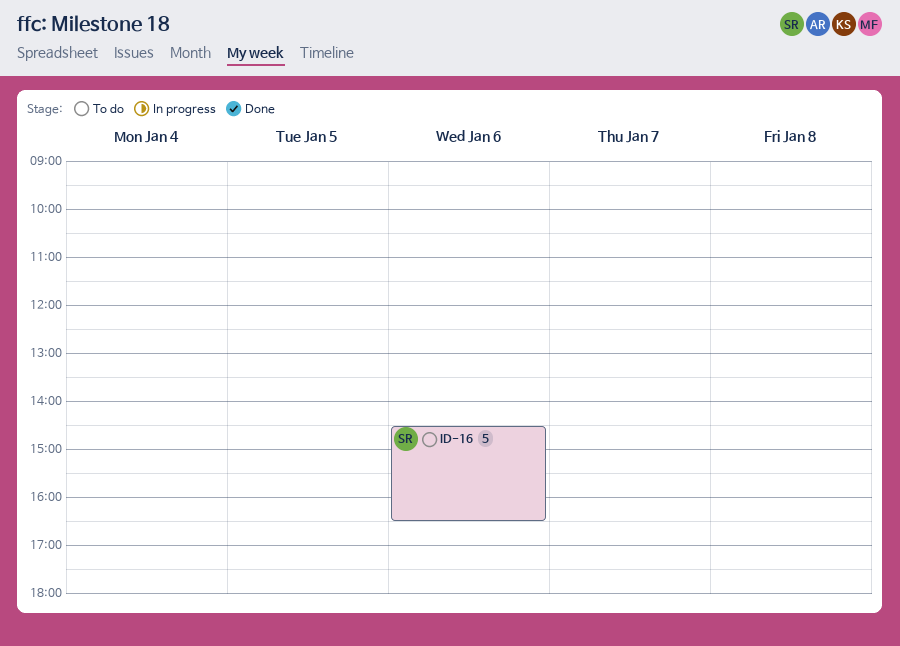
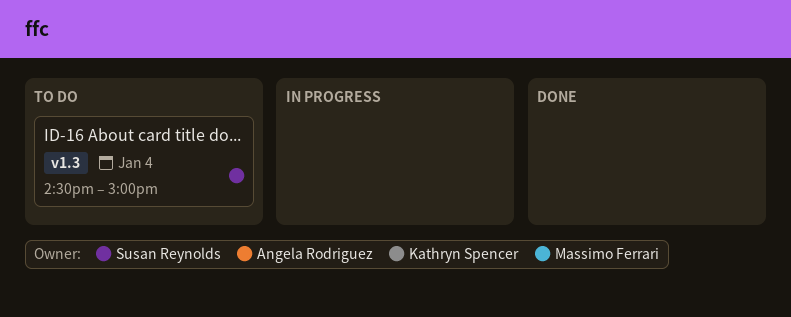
ID-16, day: Jan 6 -> Jan 4
ID-16, ends: 16:30 -> 15:00

